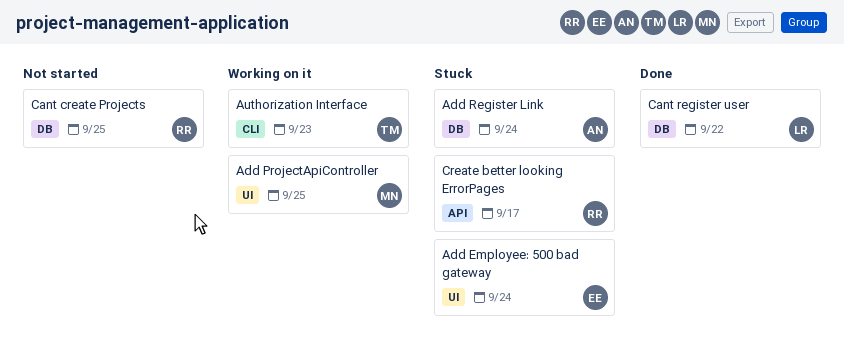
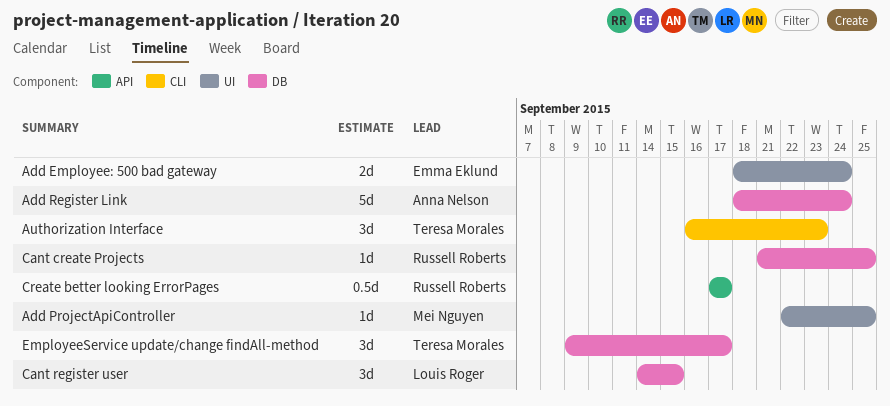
Cant register user, due: Sep 22 -> Sep 15
EmployeeService update/change findAll-method: none -> present

